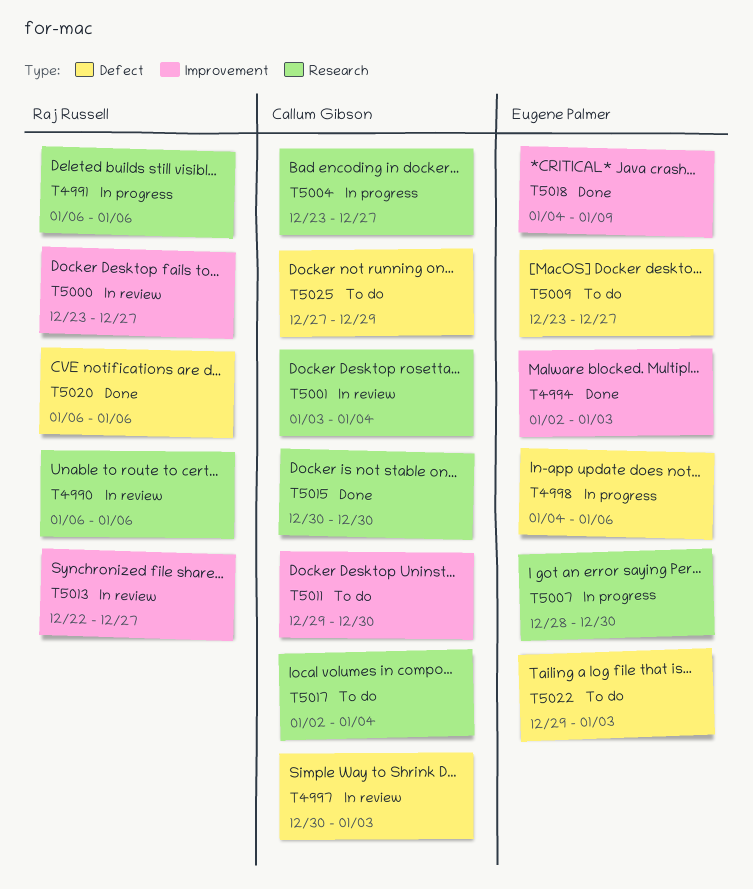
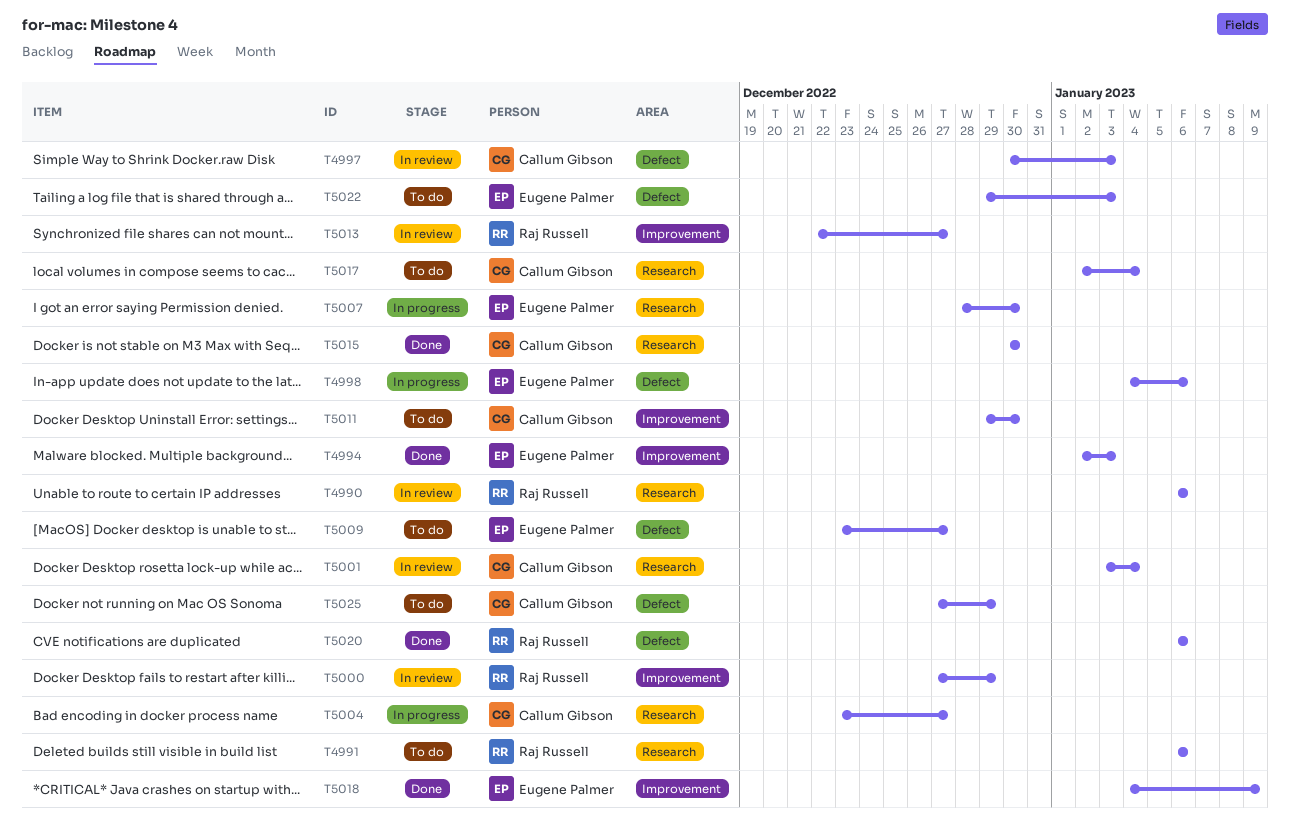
T4991, status: In progress -> To do
T5000, start: Dec 23 -> Dec 27
T5000, due: Dec 27 -> Dec 29

